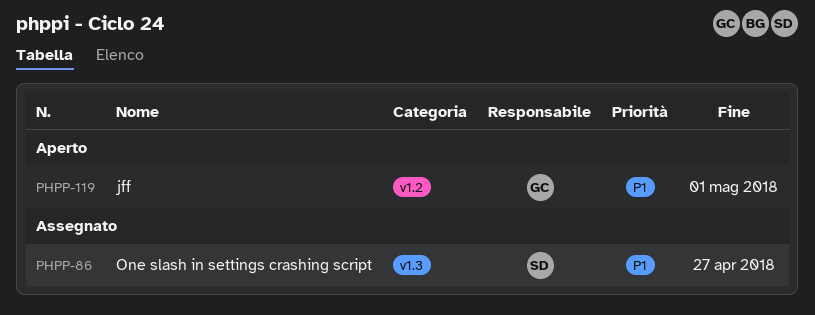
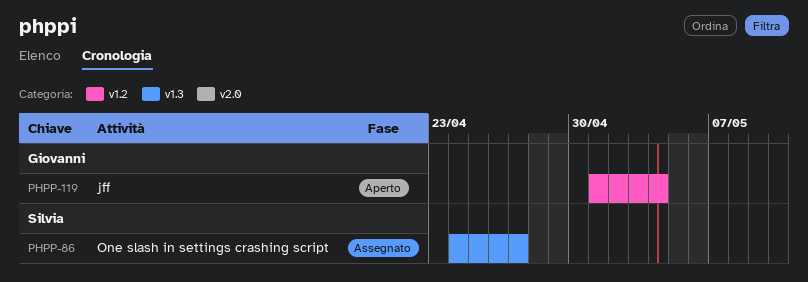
PHPP-119, due: May 1 -> May 4

